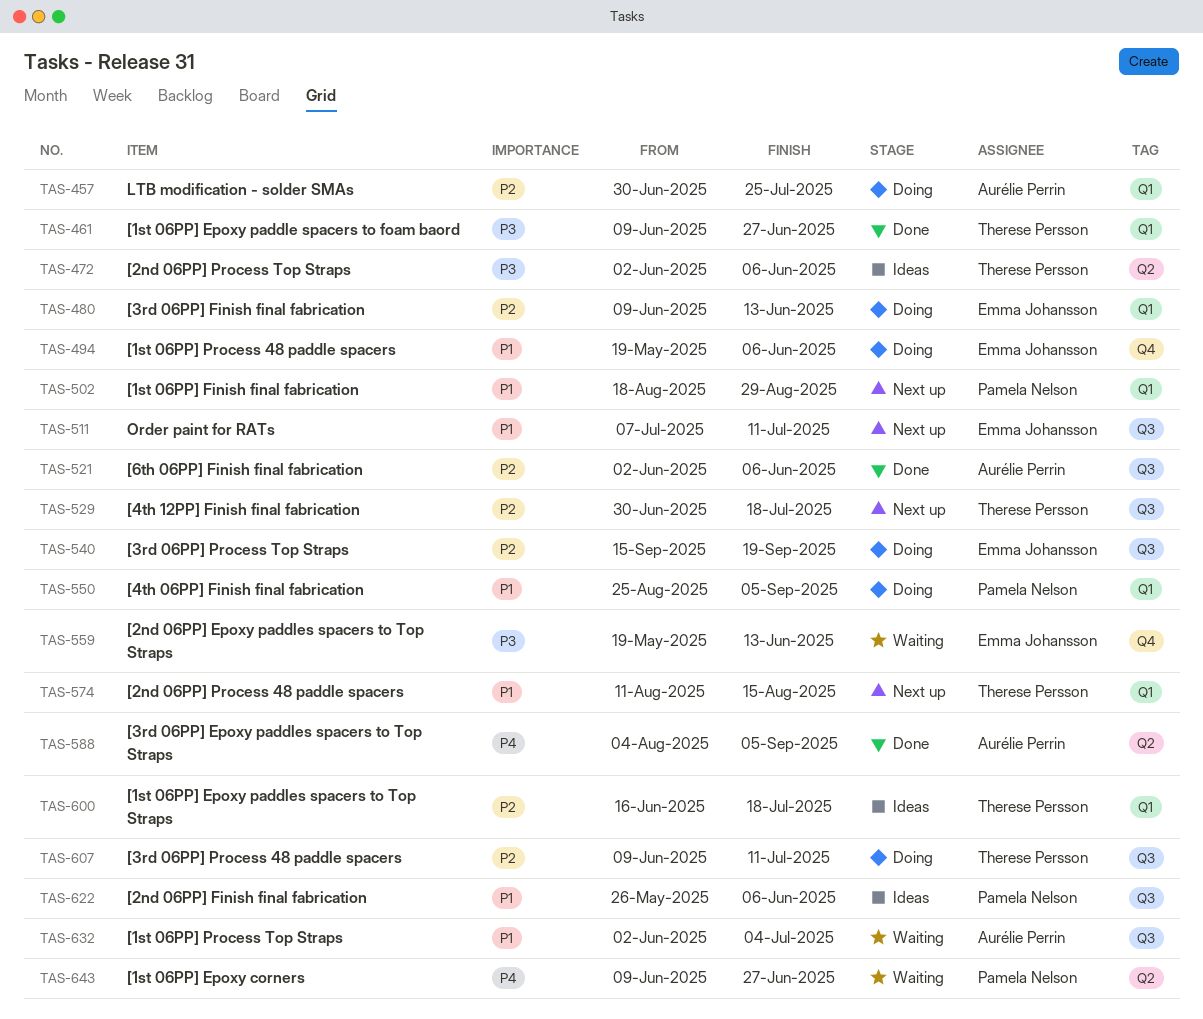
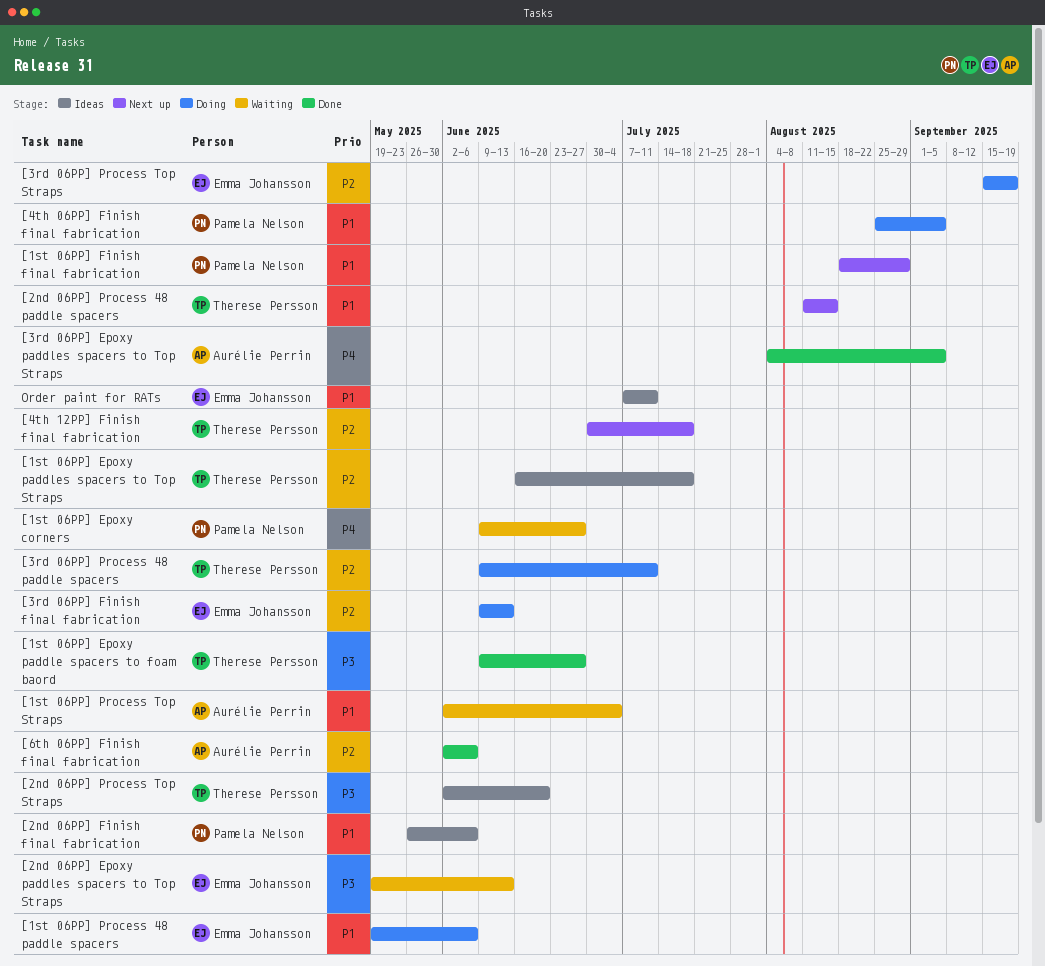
[2nd 06PP] Process Top Straps, due: Jun 6 -> Jun 20
LTB modification - solder SMAs: present -> none
Order paint for RATs, status: Next up -> Ideas

